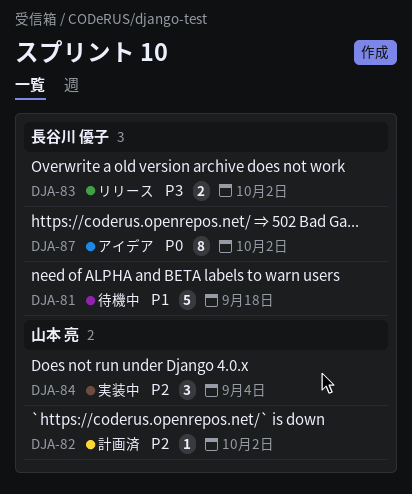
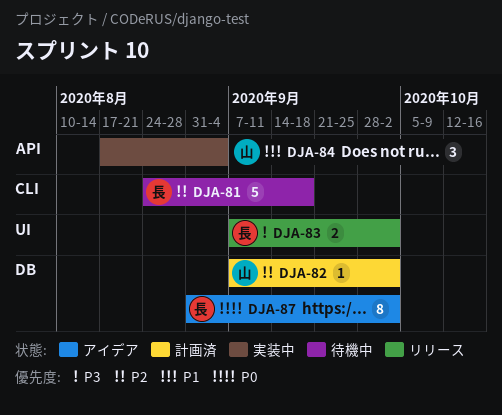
DJA-81, priority: P1 -> P2
DJA-84, priority: P2 -> P1

